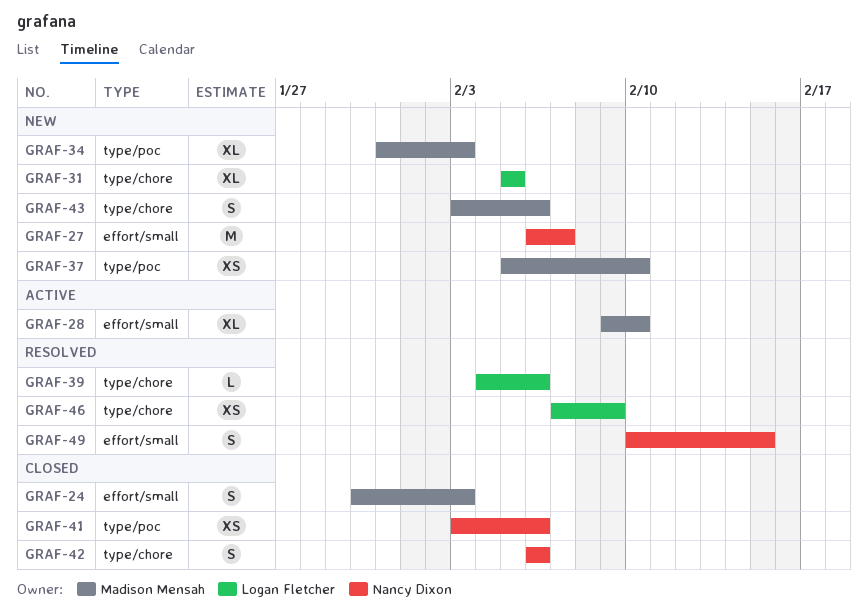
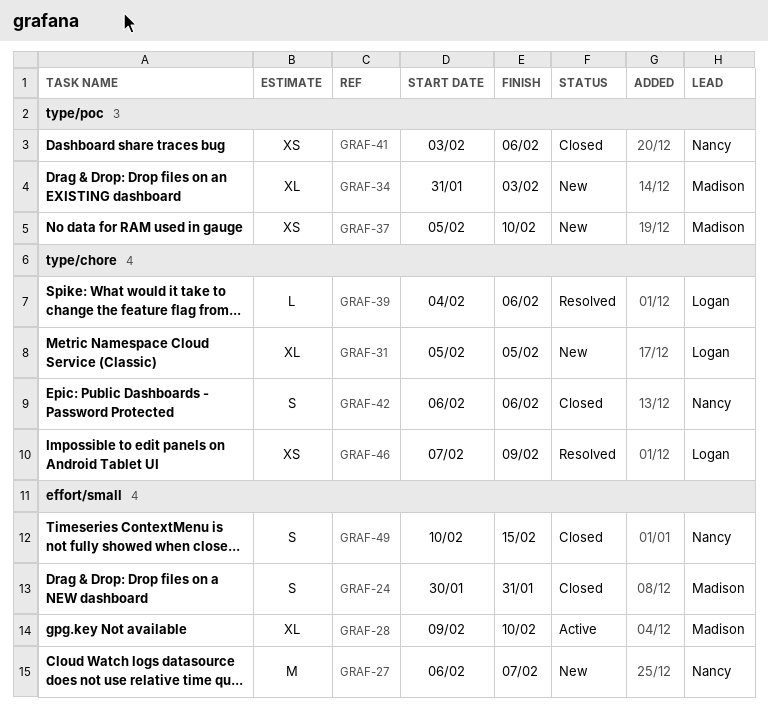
GRAF-24, due: Feb 3 -> Jan 31
GRAF-43: present -> none
GRAF-49, status: Resolved -> Closed

